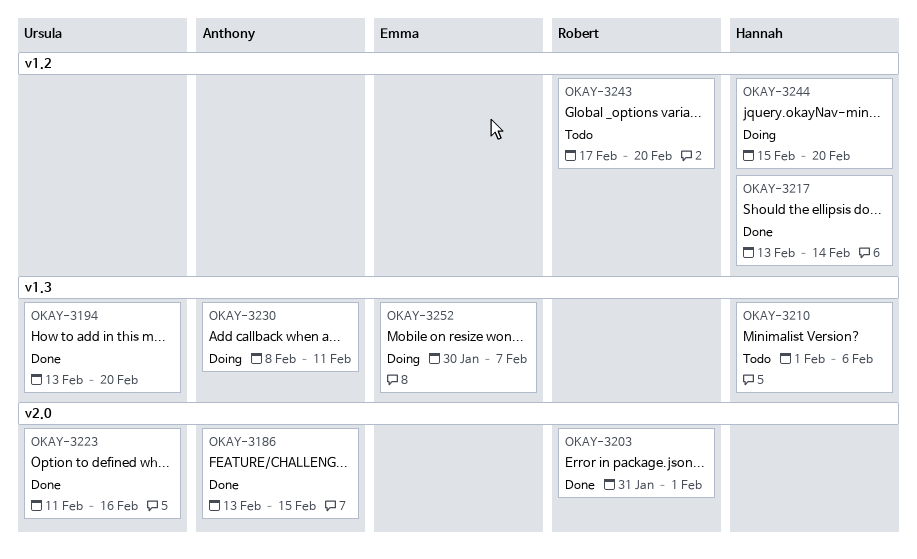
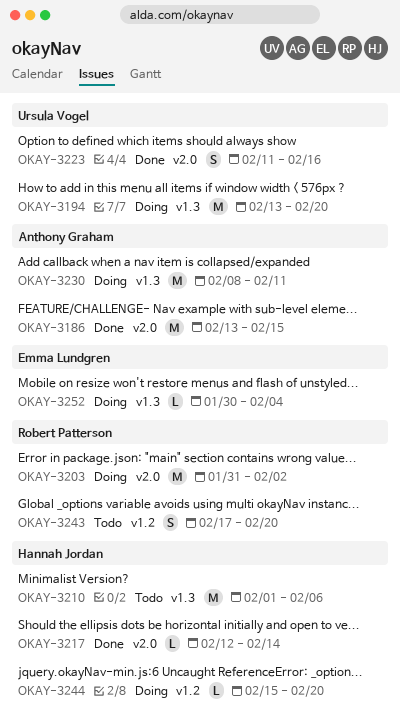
OKAY-3194, status: Done -> Doing
OKAY-3203, status: Done -> Doing
OKAY-3203, due: Feb 1 -> Feb 2
OKAY-3217, label: v1.2 -> v2.0
OKAY-3217, start: Feb 13 -> Feb 12
OKAY-3252, due: Feb 7 -> Feb 4

